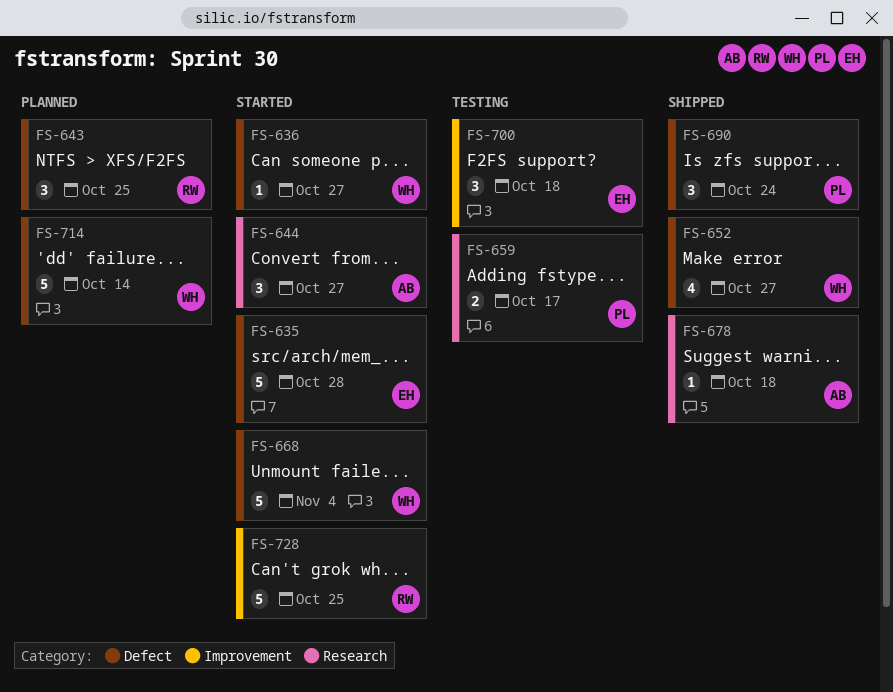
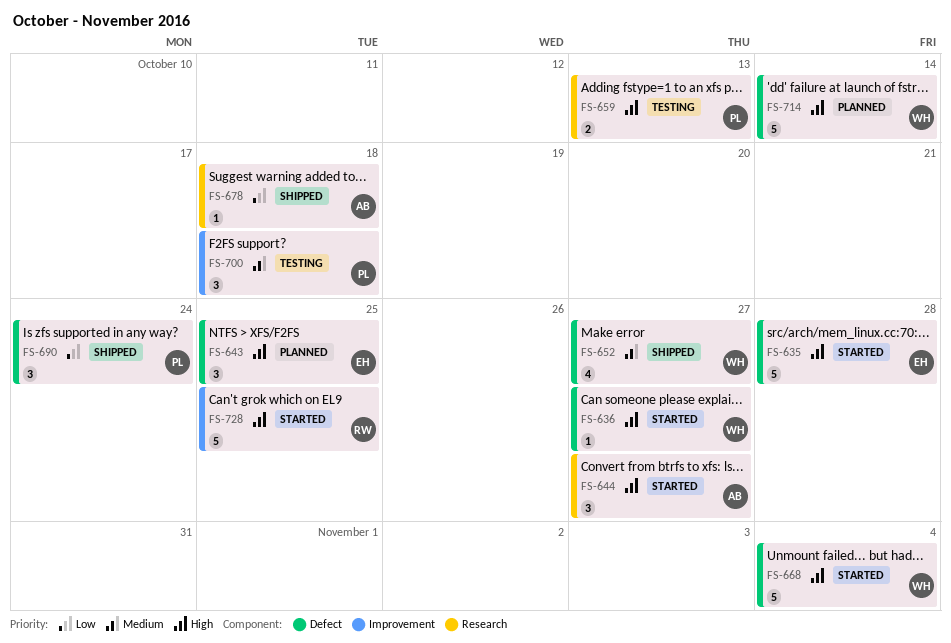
FS-643, owner: RW -> EH
FS-659, due: Oct 17 -> Oct 13
FS-700, owner: EH -> PL

